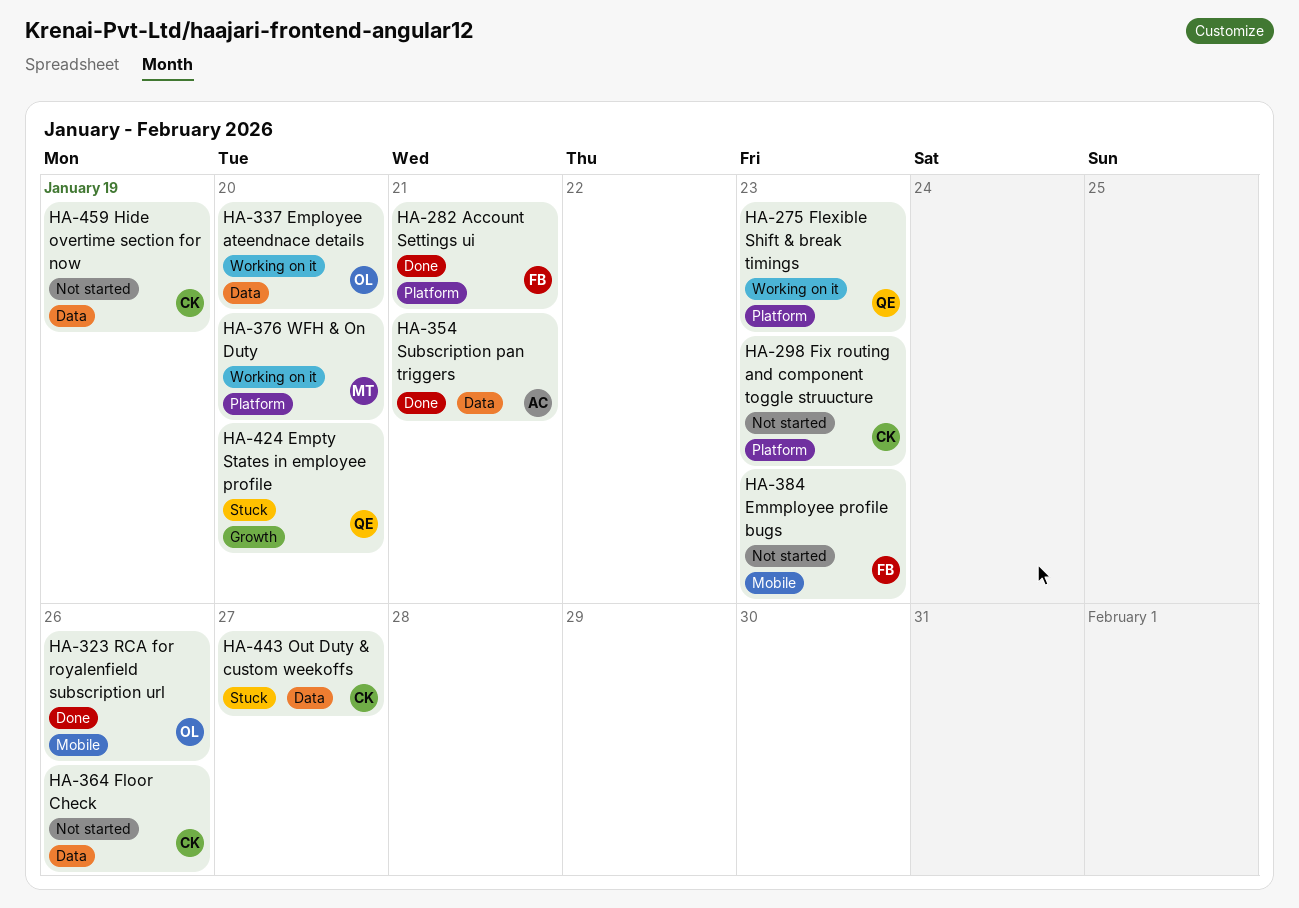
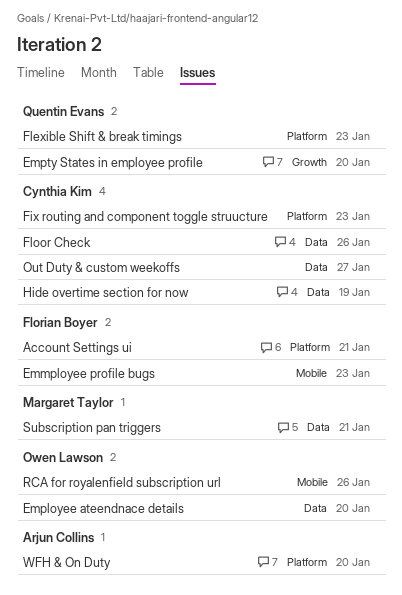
Subscription pan triggers, owner: Arjun Collins -> Margaret Taylor
WFH & On Duty, owner: Margaret Taylor -> Arjun Collins

